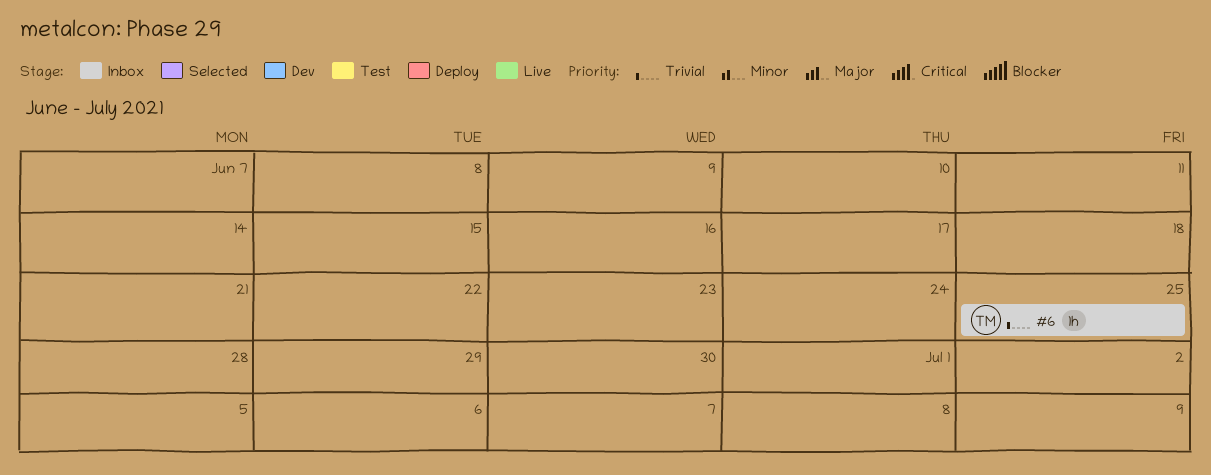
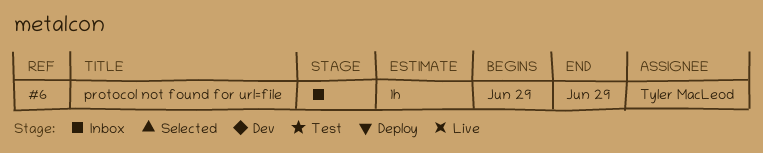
#6, start: Jun 25 -> Jun 29
#6, due: Jun 25 -> Jun 29

